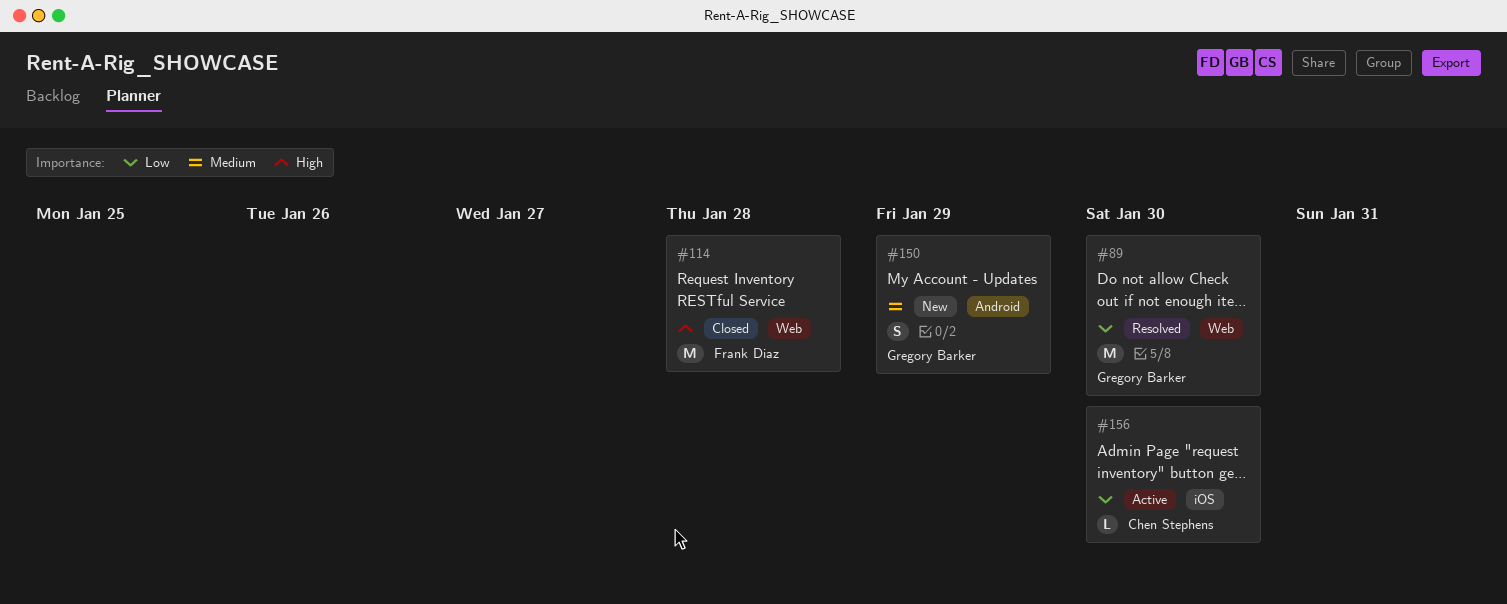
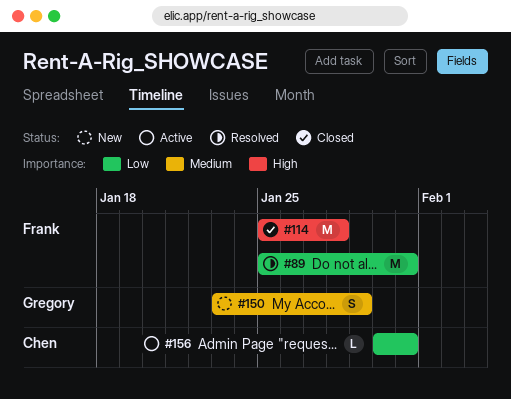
#89, owner: Gregory Barker -> Frank Diaz
#89, due: Jan 30 -> Jan 31
#156, due: Jan 30 -> Jan 31

